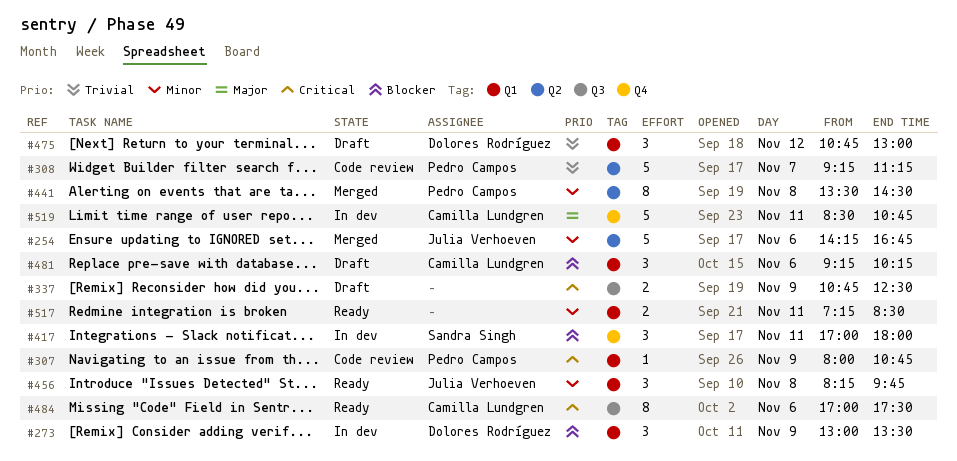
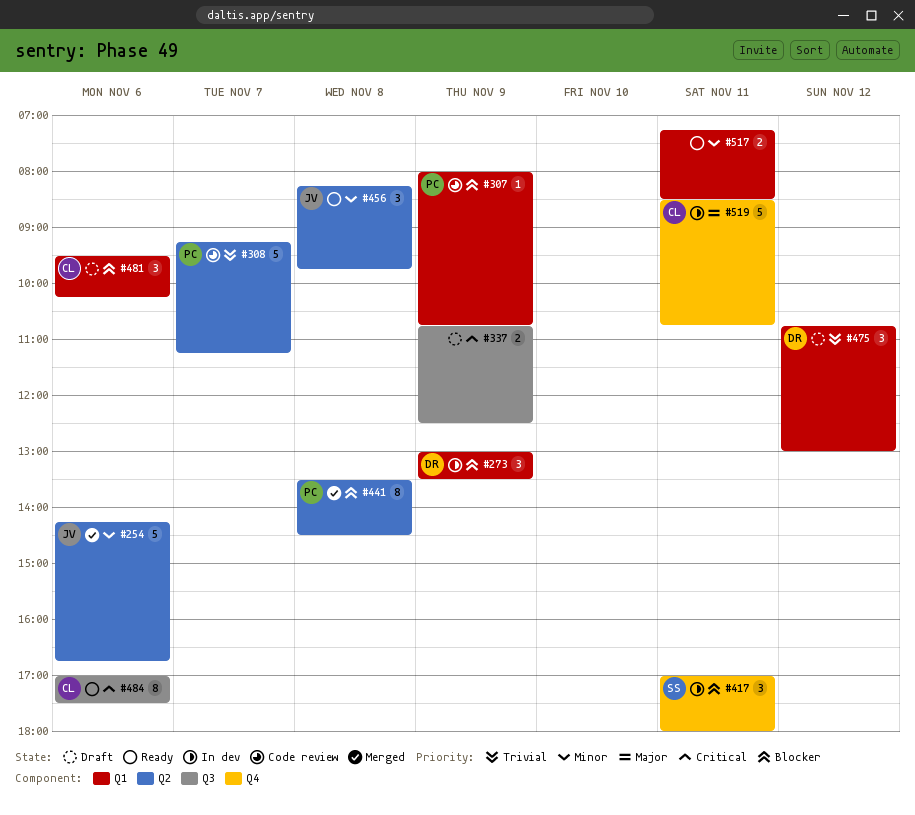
#307, priority: Critical -> Blocker
#441, priority: Minor -> Blocker
#456, label: Q1 -> Q2
#481, begins: 09:15 -> 09:30

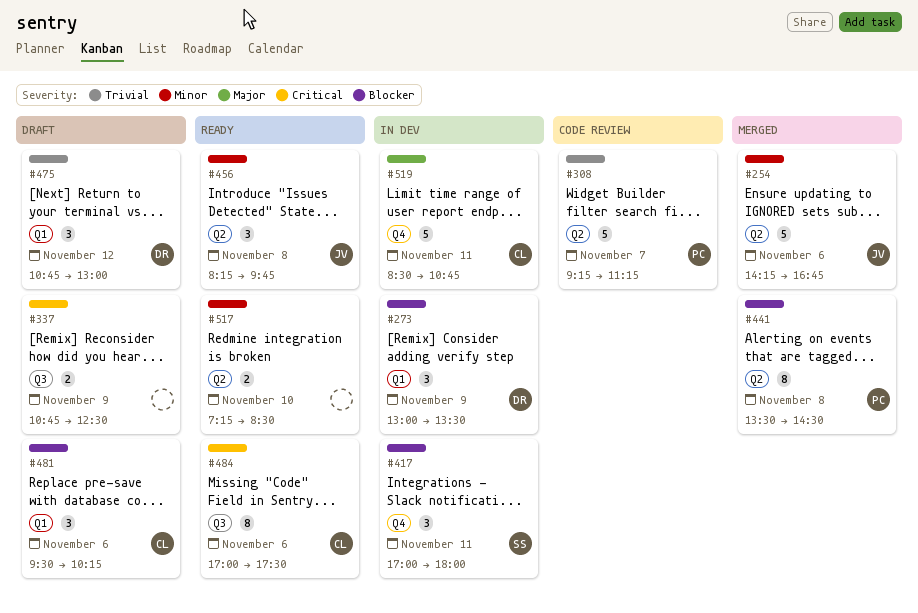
#307: present -> none
#517, label: Q1 -> Q2
#517, day: Nov 11 -> Nov 10

